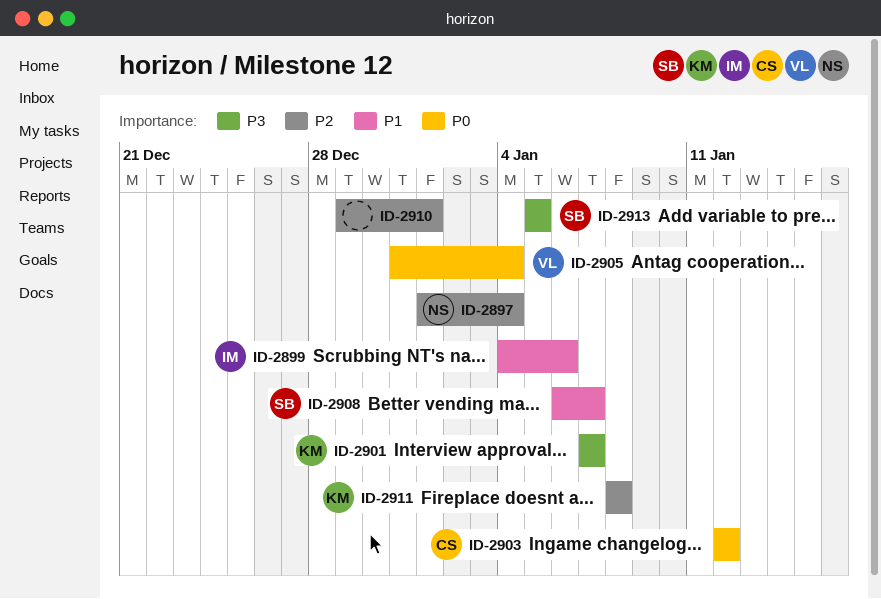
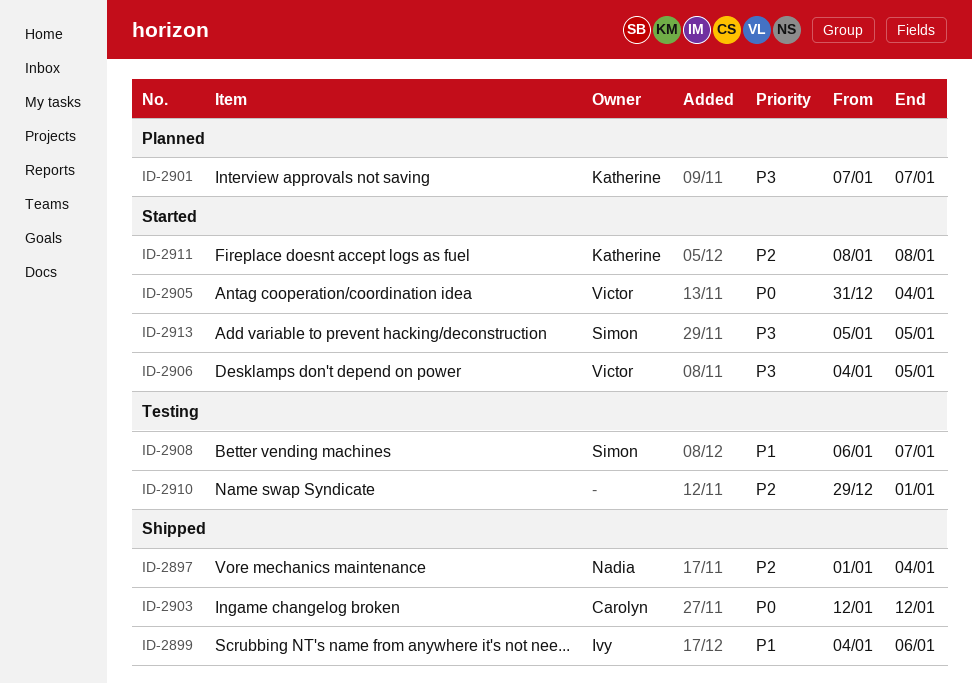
ID-2906: none -> present

